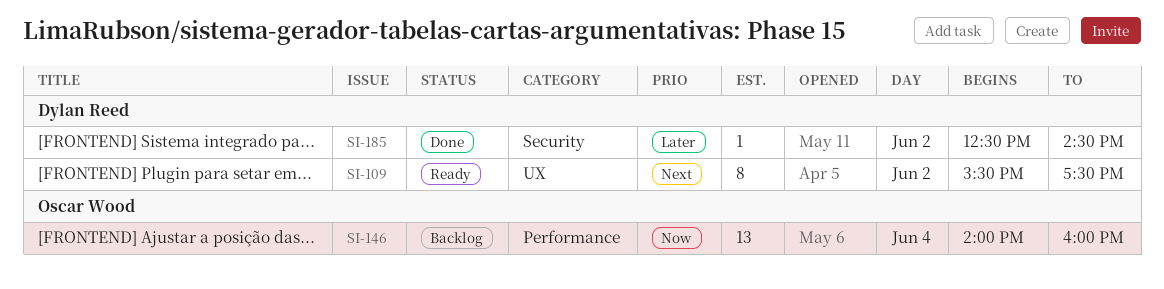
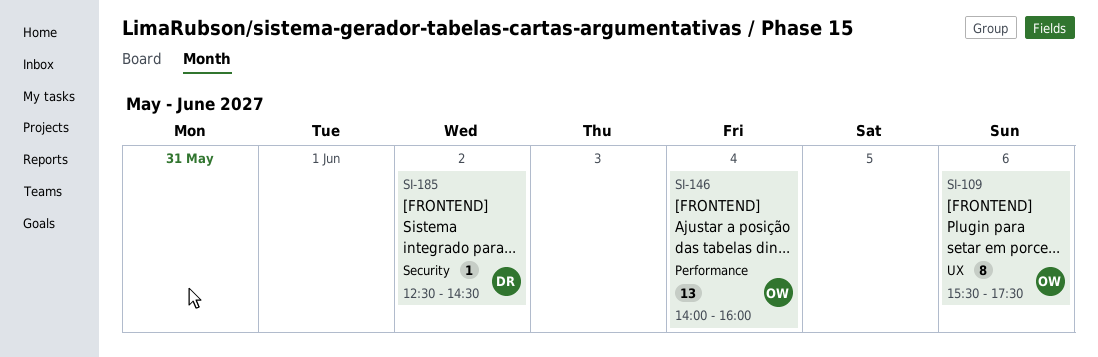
SI-109, owner: Dylan Reed -> Oscar Wood
SI-109, day: Jun 2 -> Jun 6

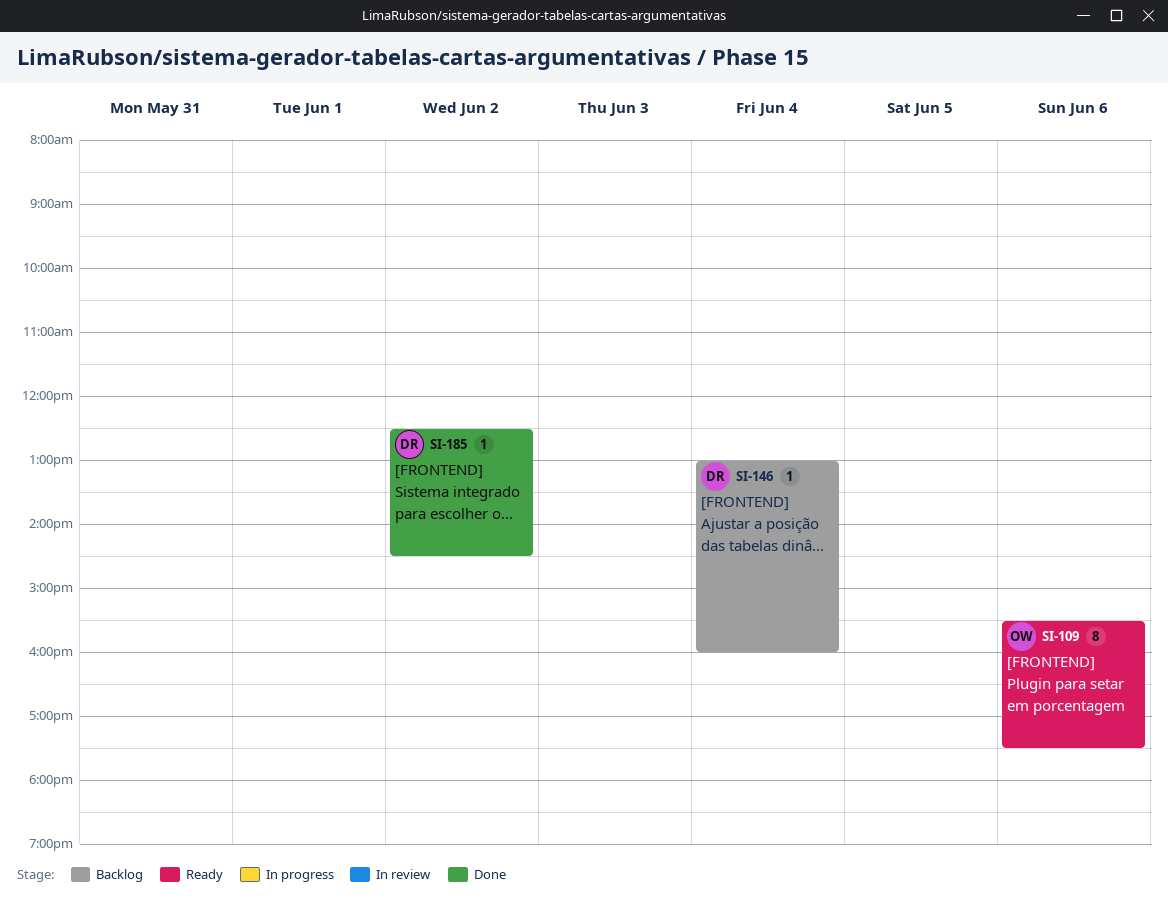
SI-146, owner: OW -> DR
SI-146, estimate: 13 -> 1
SI-146, begins: 14:00 -> 13:00

